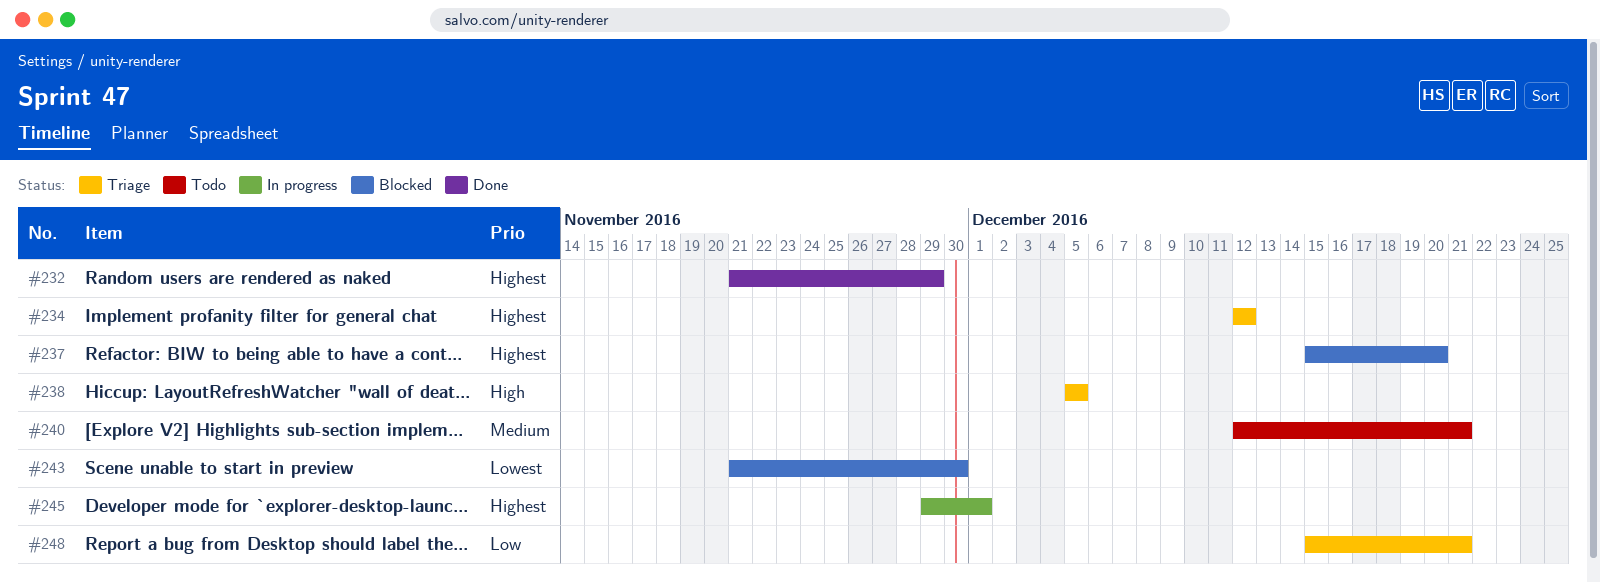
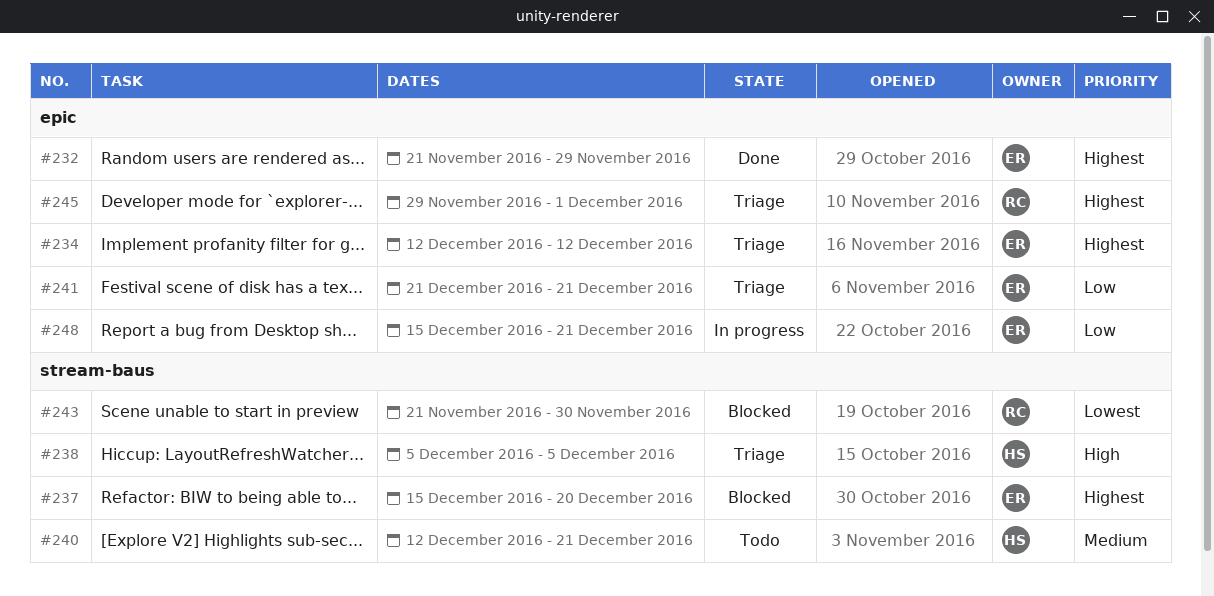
#241: none -> present
#245, status: In progress -> Triage
#248, status: Triage -> In progress

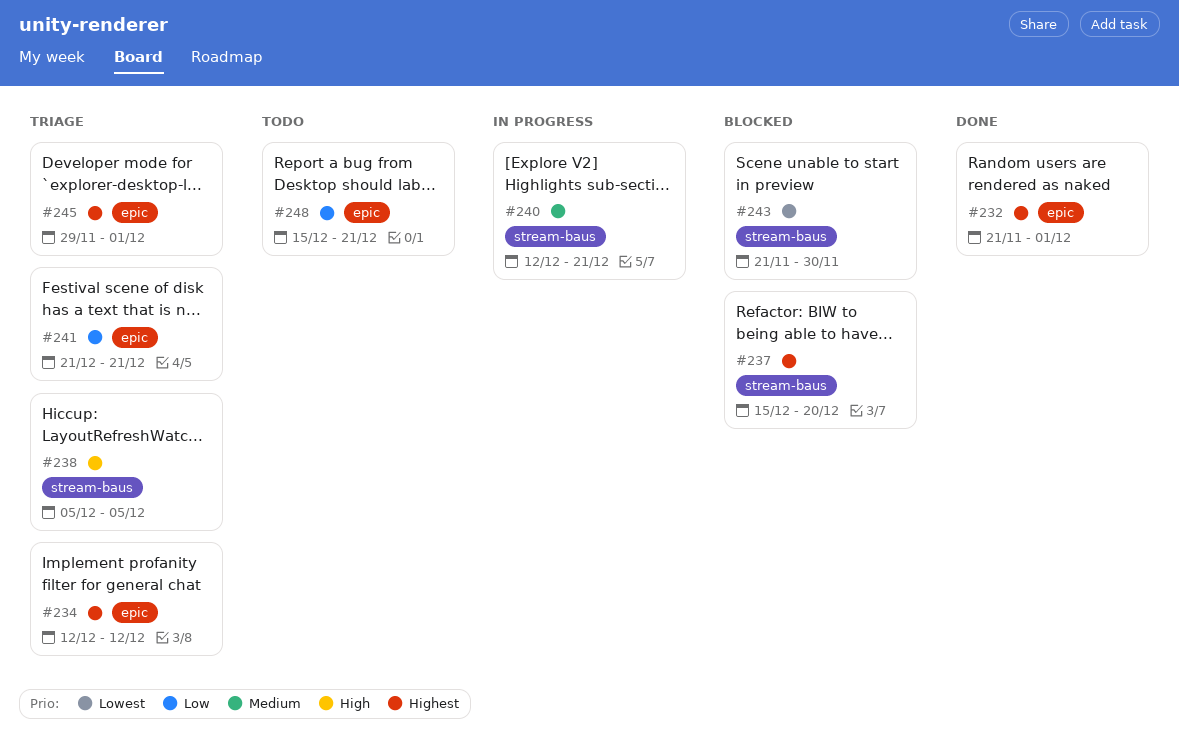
#232, due: Nov 29 -> Dec 1
#240, status: Todo -> In progress
#248, status: In progress -> Todo

